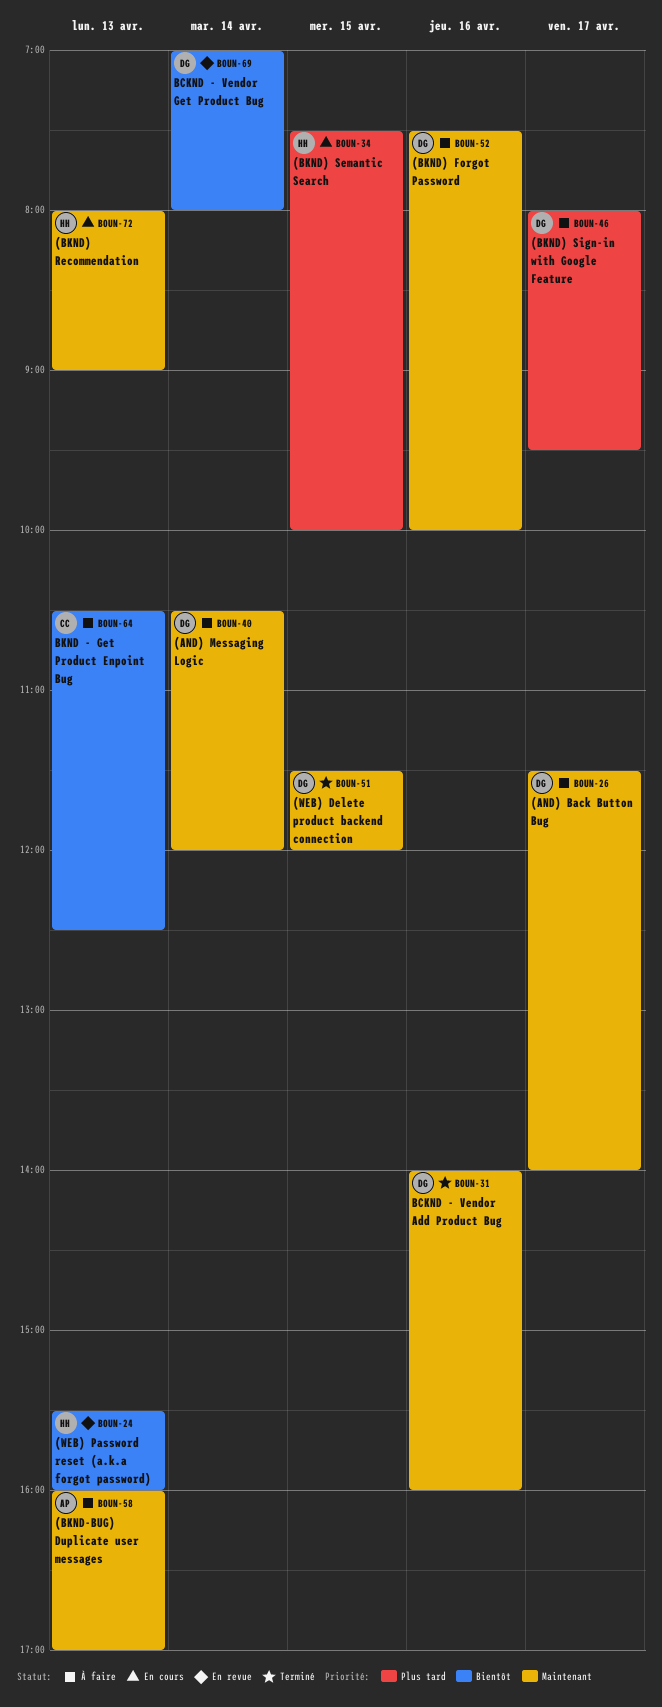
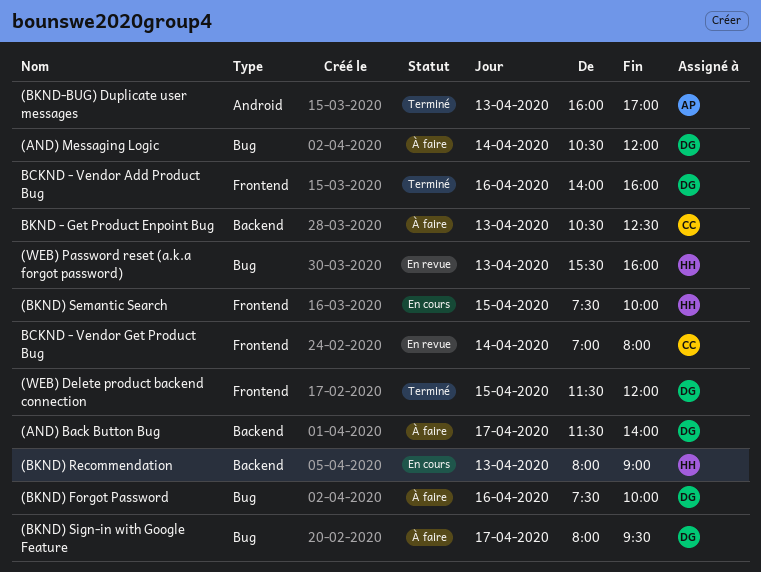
(BKND-BUG) Duplicate user messages, status: À faire -> Terminé
BCKND - Vendor Get Product Bug, owner: DG -> CC

